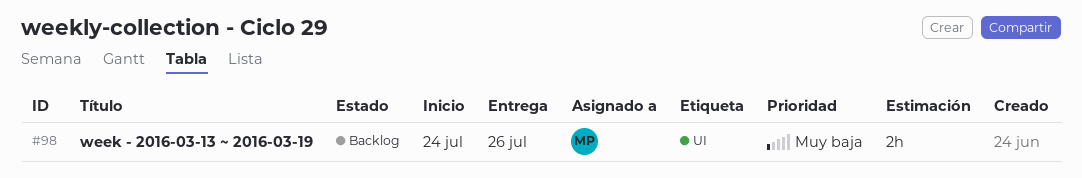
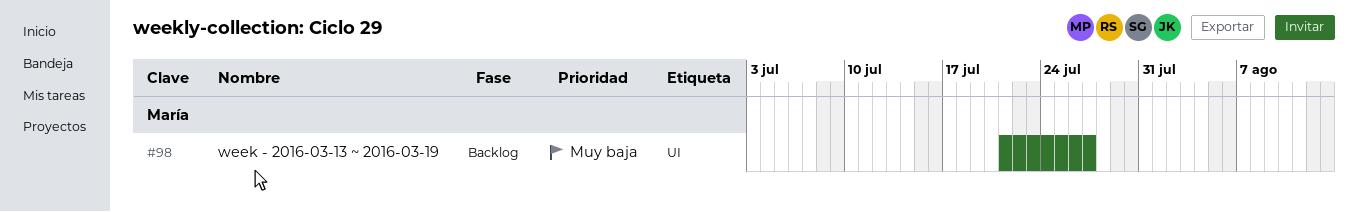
#98, start: Jul 24 -> Jul 21
#98, due: Jul 26 -> Jul 27

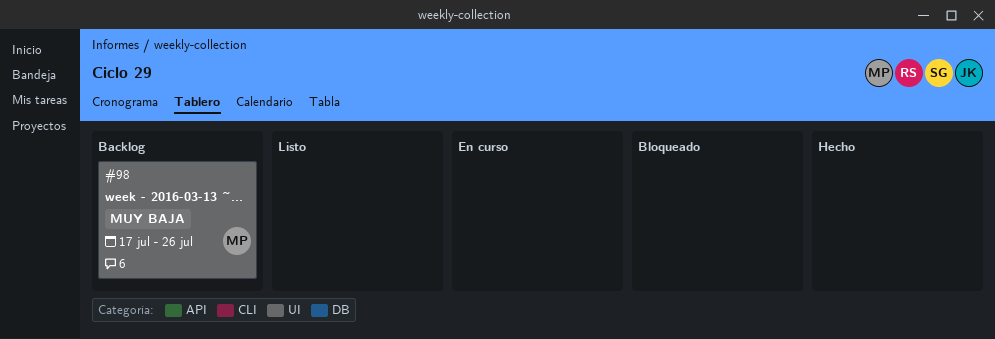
#98, start: Jul 21 -> Jul 17
#98, due: Jul 27 -> Jul 26

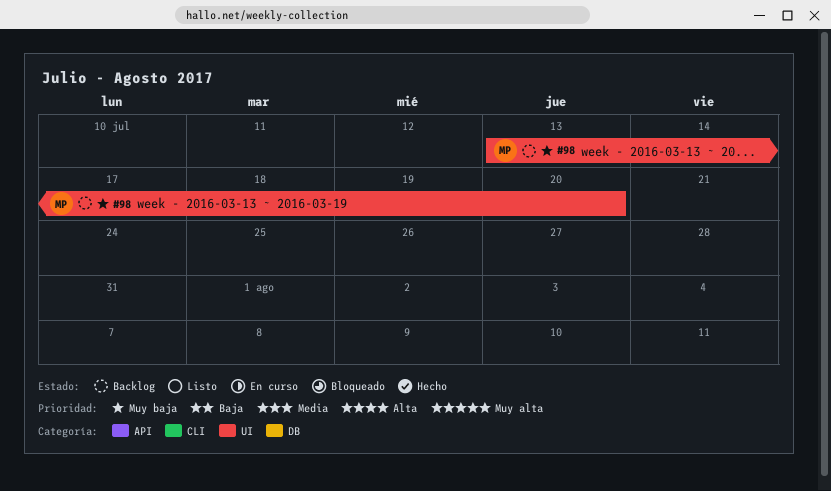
#98, start: Jul 17 -> Jul 13
#98, due: Jul 26 -> Jul 20

